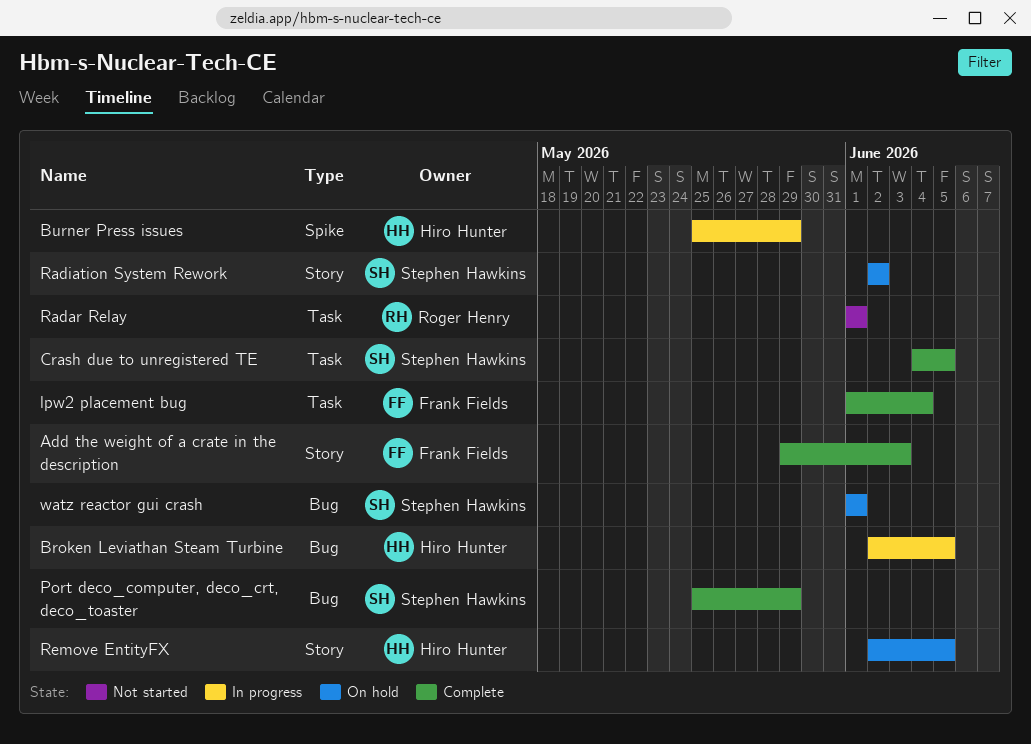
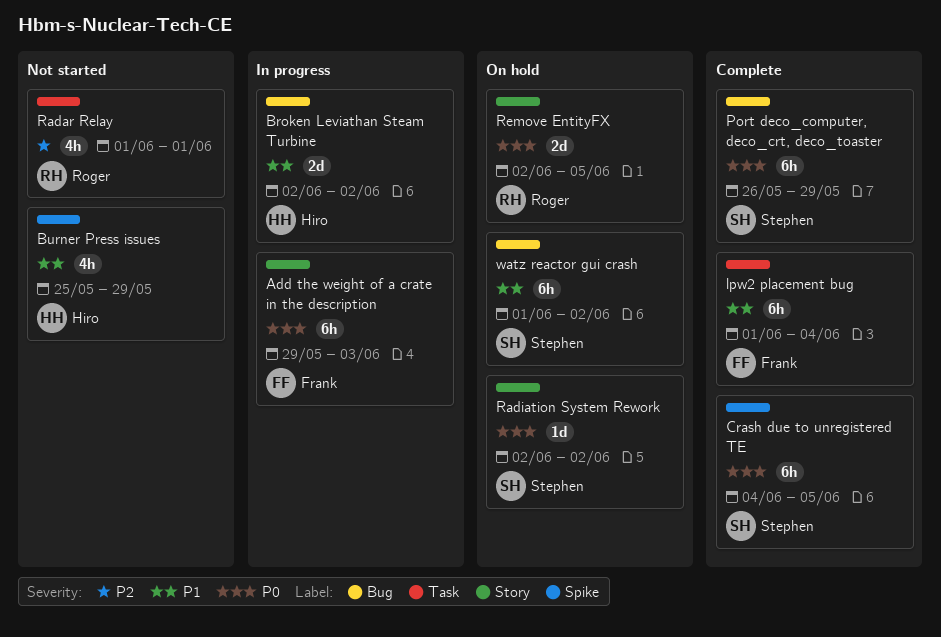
Add the weight of a crate in the description, status: Complete -> In progress
Broken Leviathan Steam Turbine, due: Jun 5 -> Jun 2
Burner Press issues, status: In progress -> Not started
Crash due to unregistered TE, label: Task -> Spike
Port deco_computer, deco_crt, deco_toaster, start: May 25 -> May 26
Remove EntityFX, owner: Hiro Hunter -> Roger Henry
watz reactor gui crash, due: Jun 1 -> Jun 2

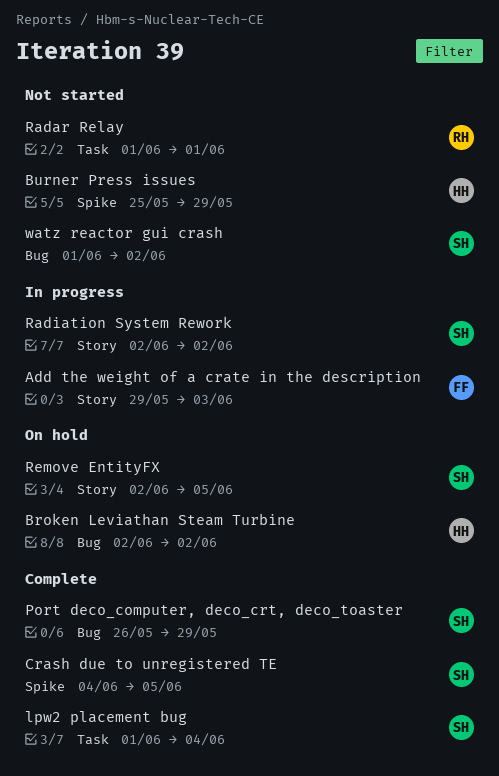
Broken Leviathan Steam Turbine, status: In progress -> On hold
lpw2 placement bug, owner: Frank -> Stephen
Radiation System Rework, status: On hold -> In progress
Remove EntityFX, owner: Roger -> Stephen
watz reactor gui crash, status: On hold -> Not started

